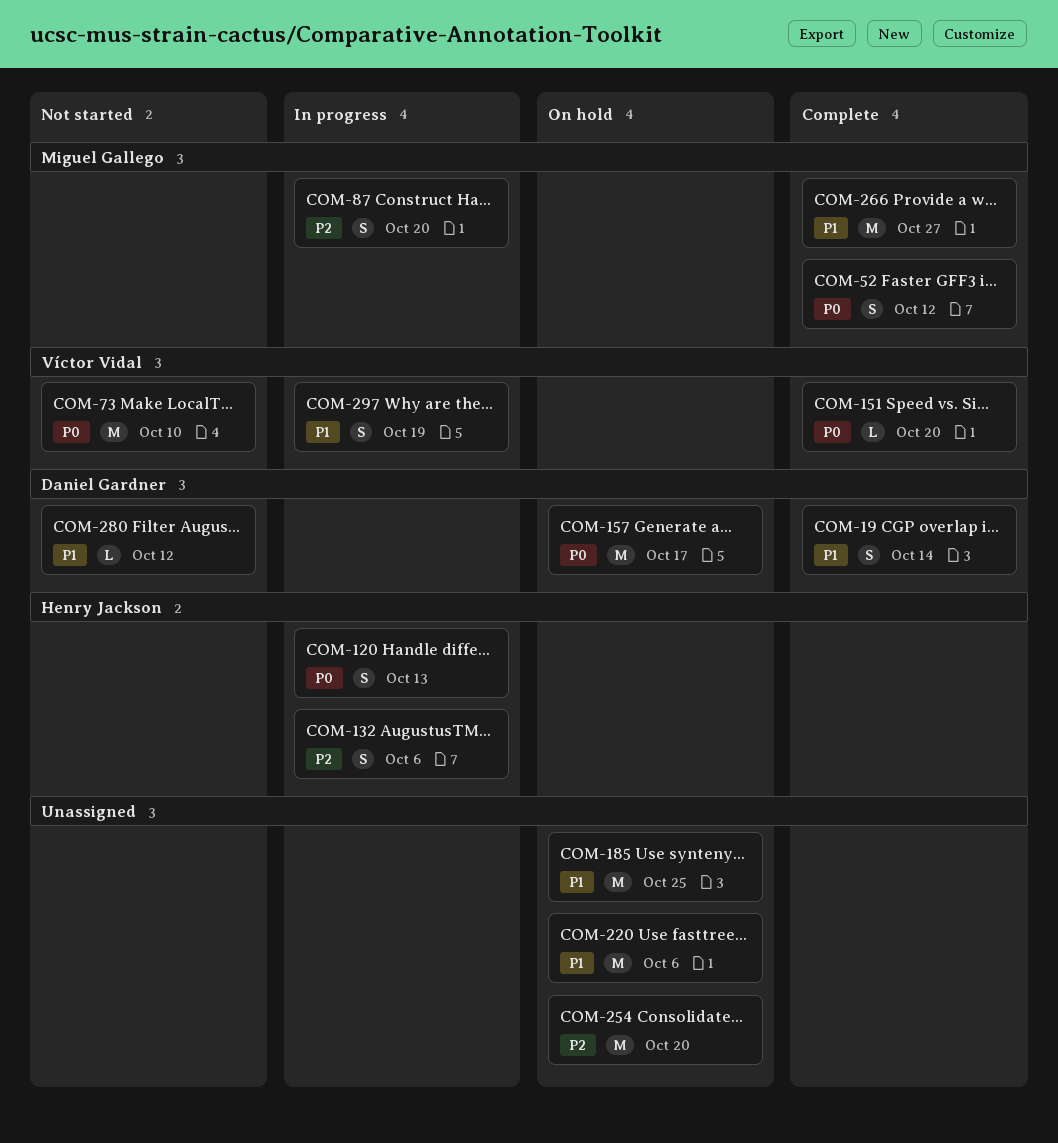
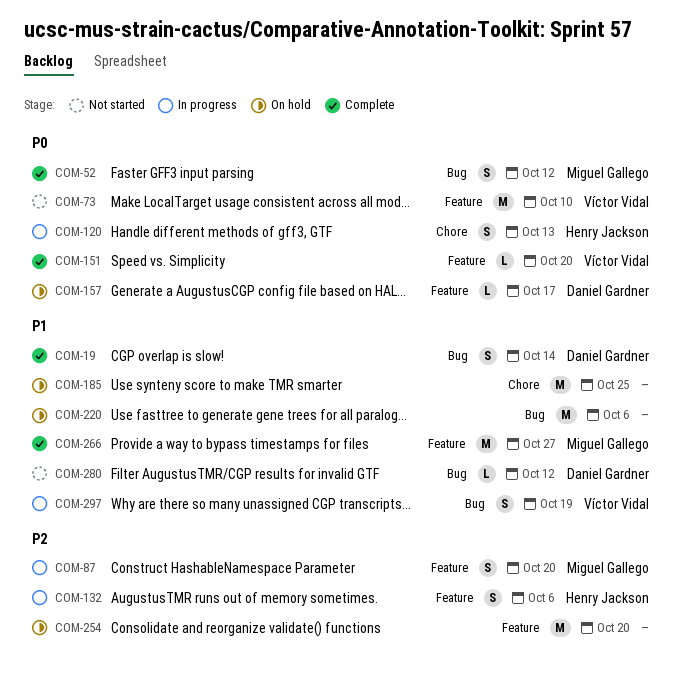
COM-157, estimate: M -> L

